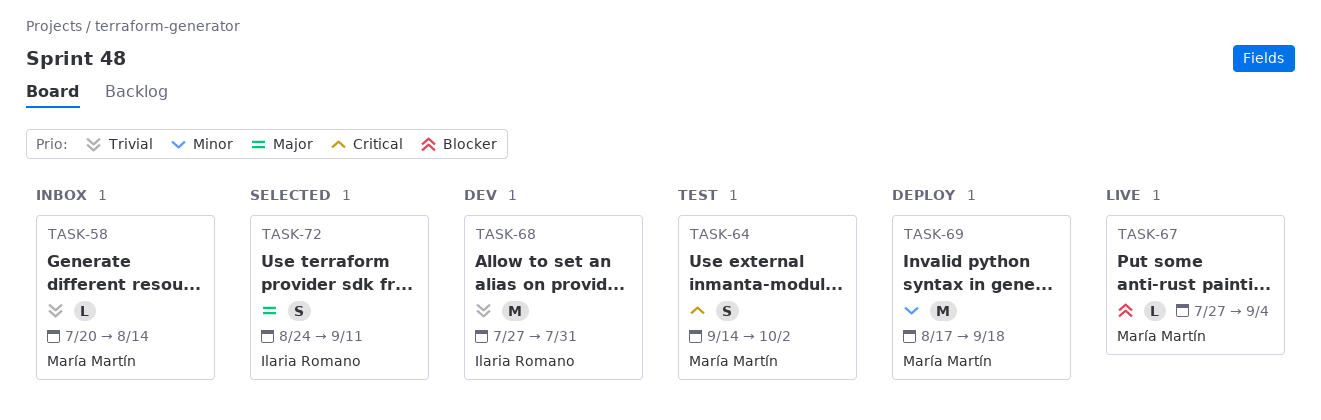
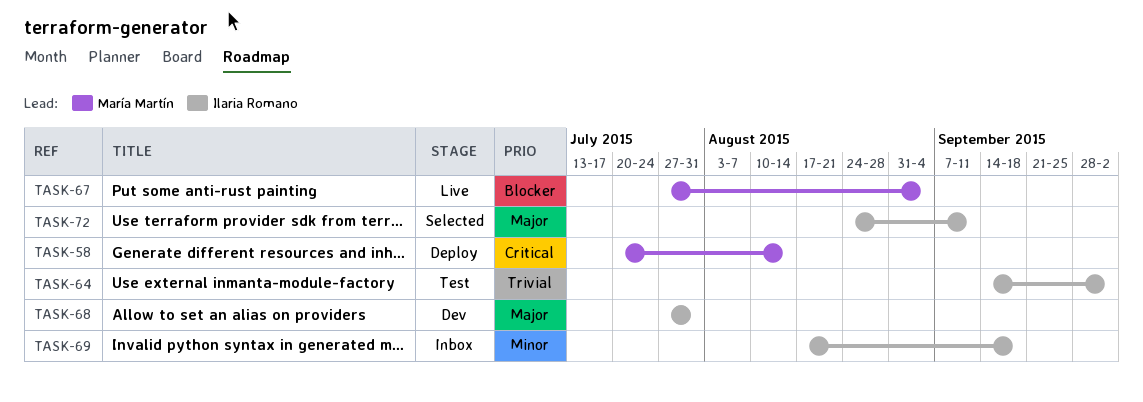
TASK-58, status: Inbox -> Deploy
TASK-58, priority: Trivial -> Critical
TASK-64, owner: María Martín -> Ilaria Romano
TASK-64, priority: Critical -> Trivial
TASK-68, priority: Trivial -> Major
TASK-69, status: Deploy -> Inbox
TASK-69, owner: María Martín -> Ilaria Romano

